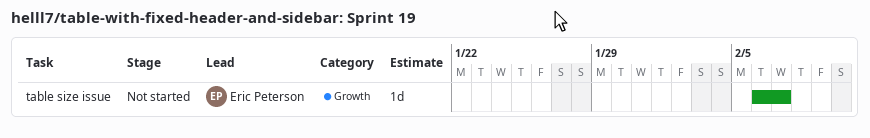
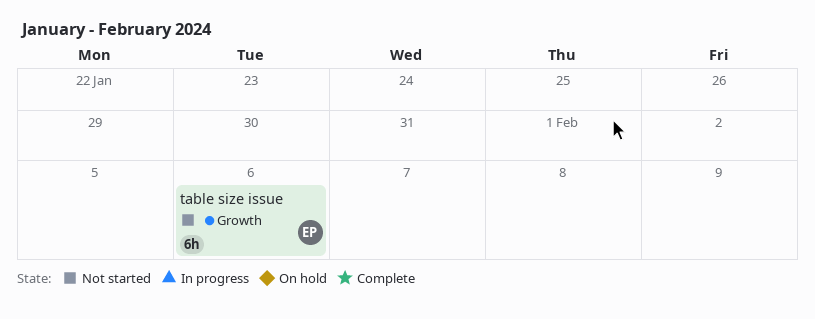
table size issue, estimate: 1d -> 6h
table size issue, due: Feb 7 -> Feb 6

